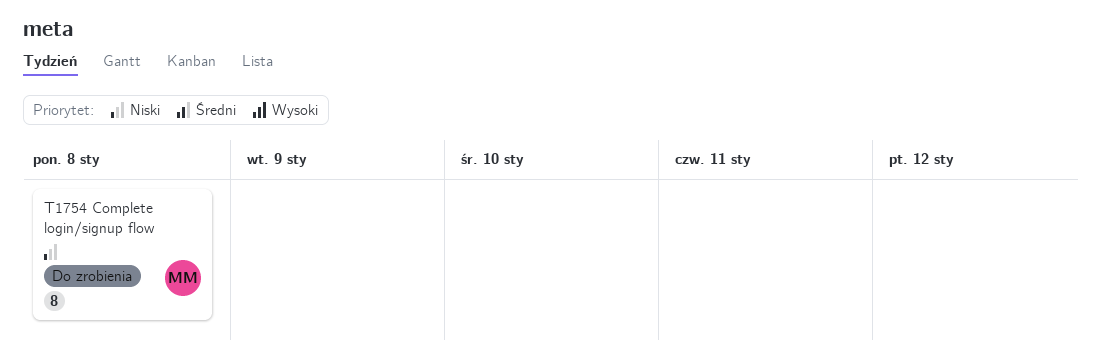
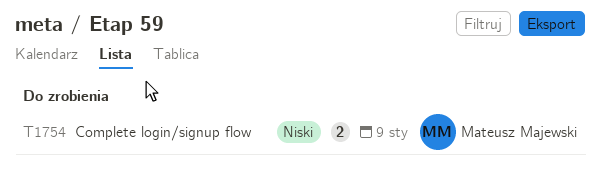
T1754, estimate: 8 -> 2
T1754, due: Jan 8 -> Jan 9

